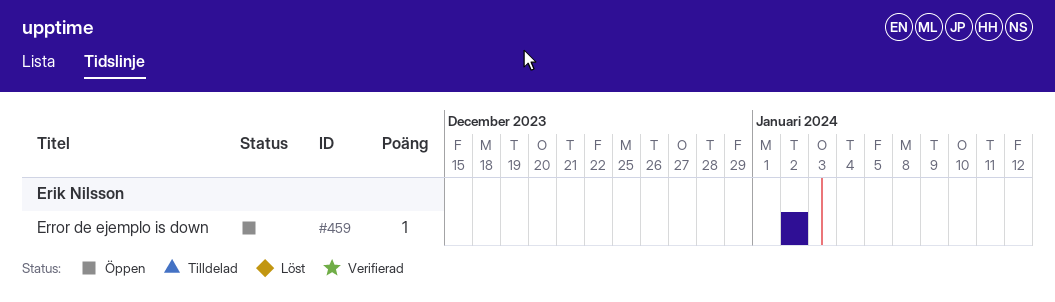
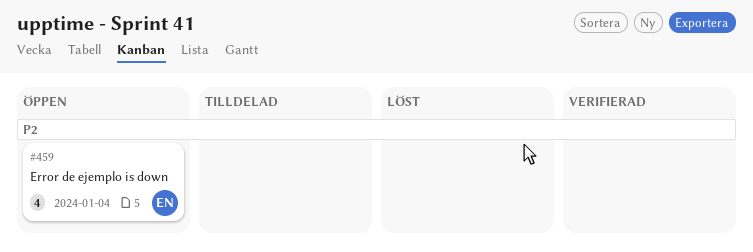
#459, estimate: 1 -> 4
#459, due: Jan 2 -> Jan 4

